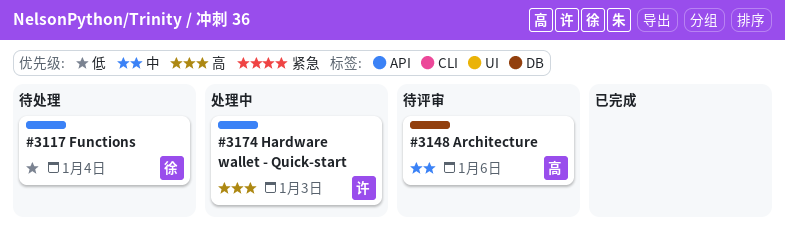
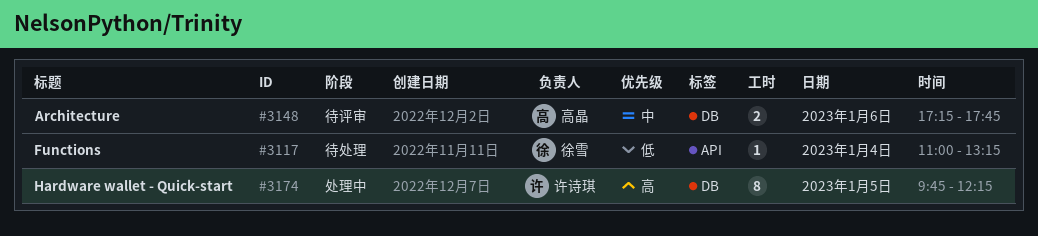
#3174, label: API -> DB
#3174, day: Jan 3 -> Jan 5

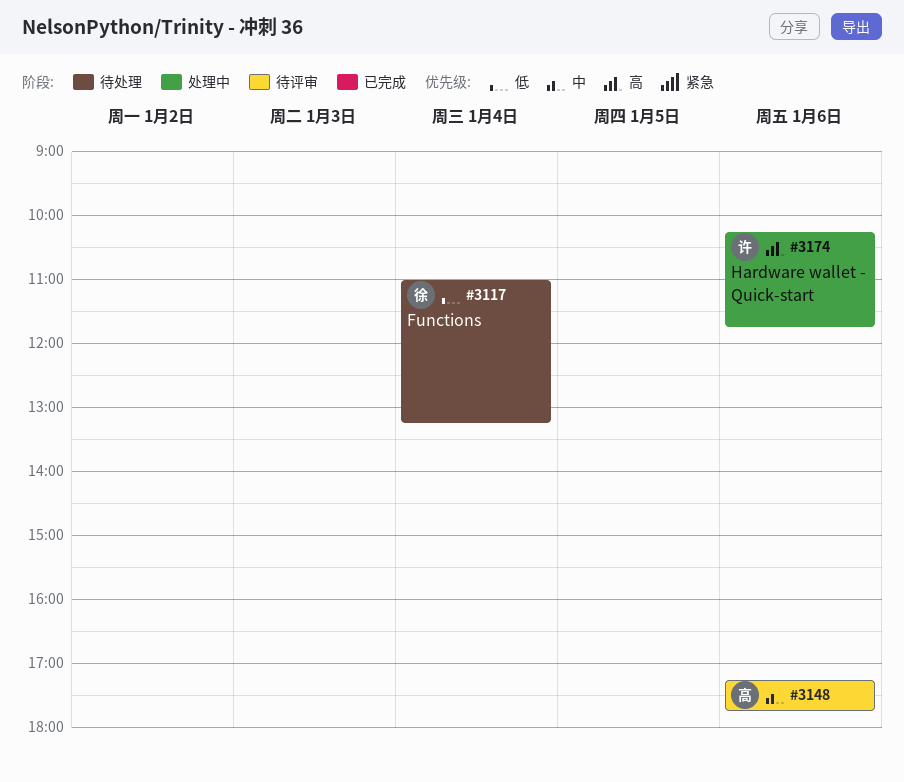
#3174, day: Jan 5 -> Jan 6
#3174, begins: 09:45 -> 10:15
#3174, ends: 12:15 -> 11:45

